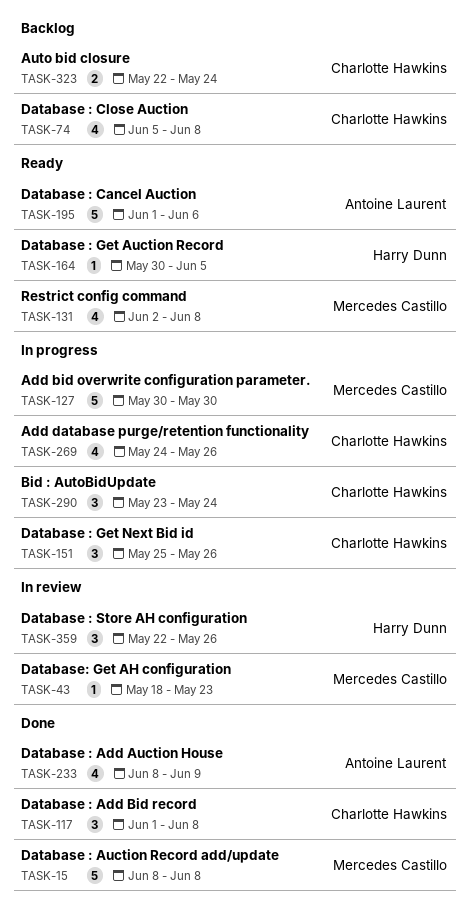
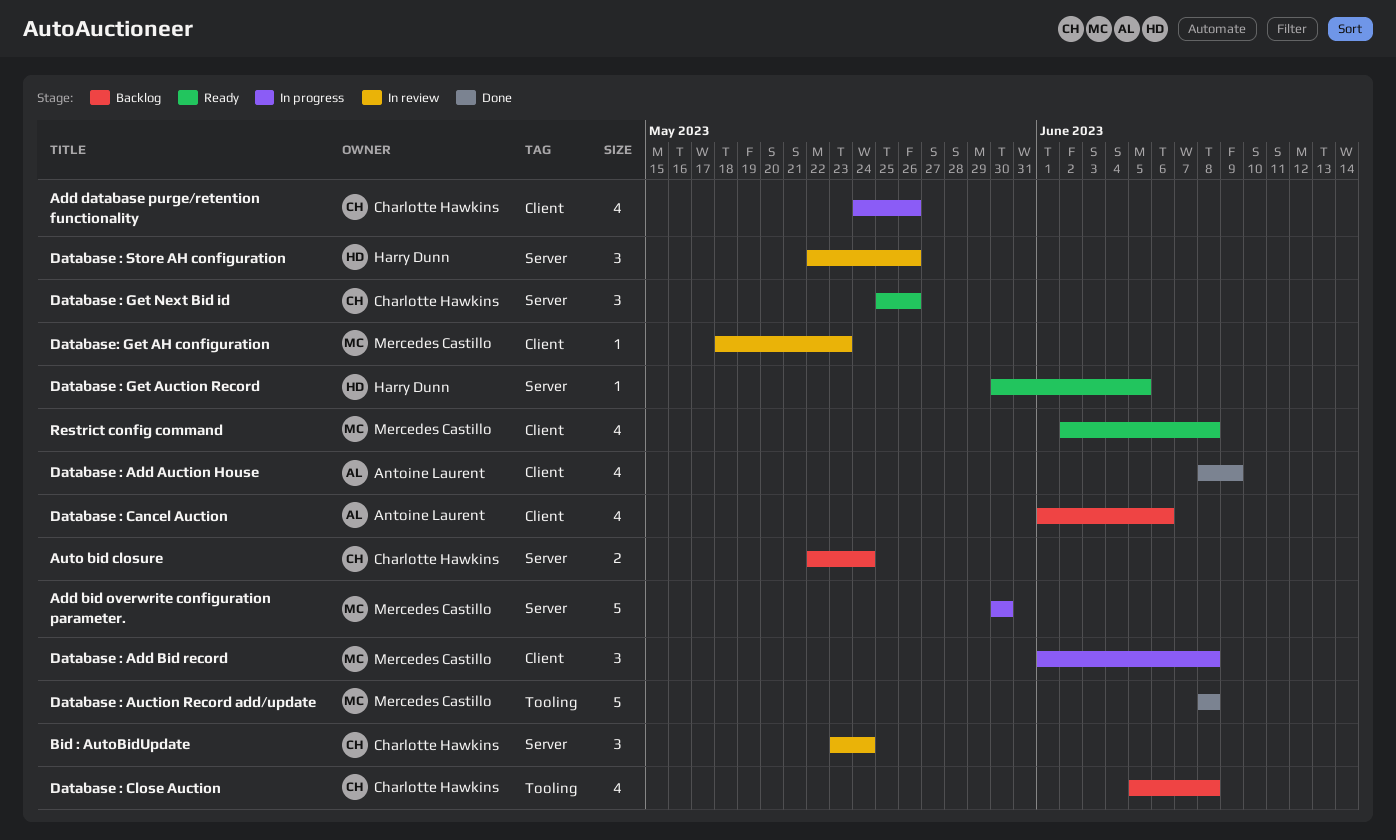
Bid : AutoBidUpdate, status: In progress -> In review
Database : Add Bid record, status: Done -> In progress
Database : Add Bid record, owner: Charlotte Hawkins -> Mercedes Castillo
Database : Cancel Auction, status: Ready -> Backlog
Database : Cancel Auction, estimate: 5 -> 4
Database : Get Next Bid id, status: In progress -> Ready

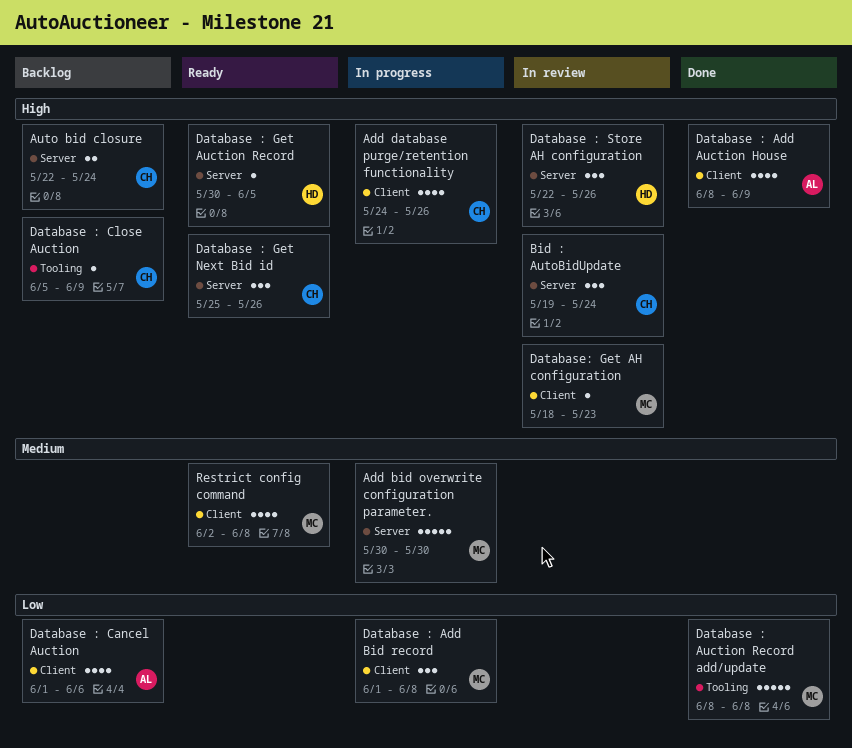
Bid : AutoBidUpdate, start: May 23 -> May 19
Database : Close Auction, estimate: 4 -> 1
Database : Close Auction, due: Jun 8 -> Jun 9

